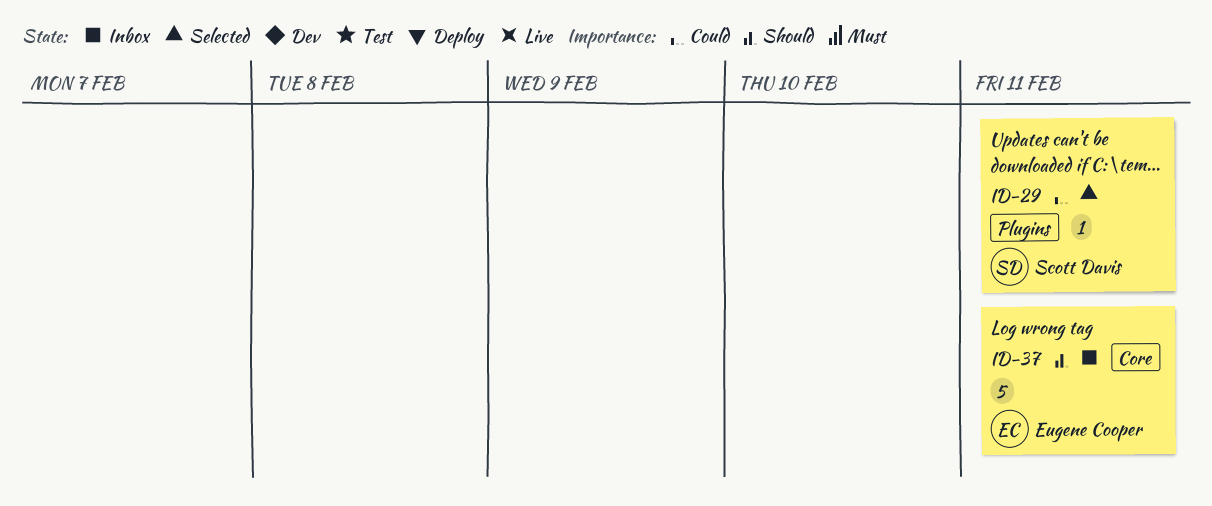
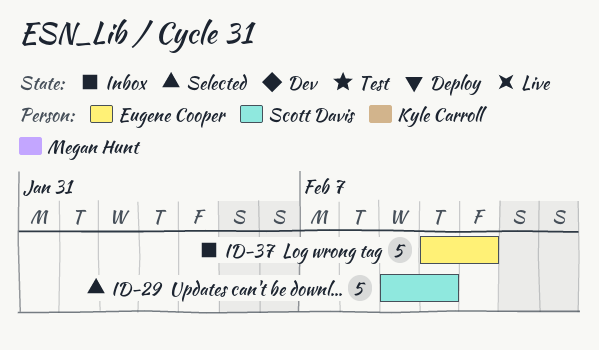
ID-29, estimate: 1 -> 5
ID-29, due: Feb 11 -> Feb 10

